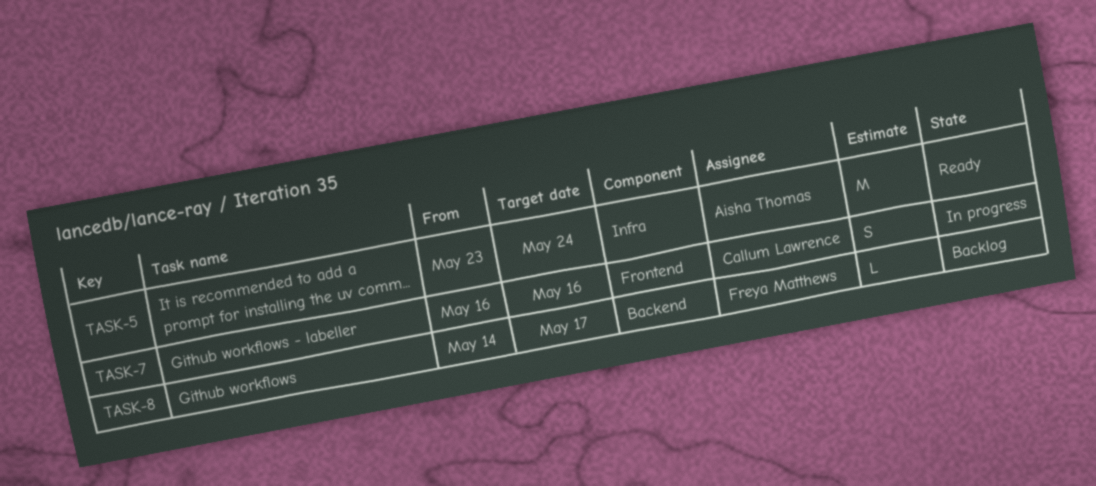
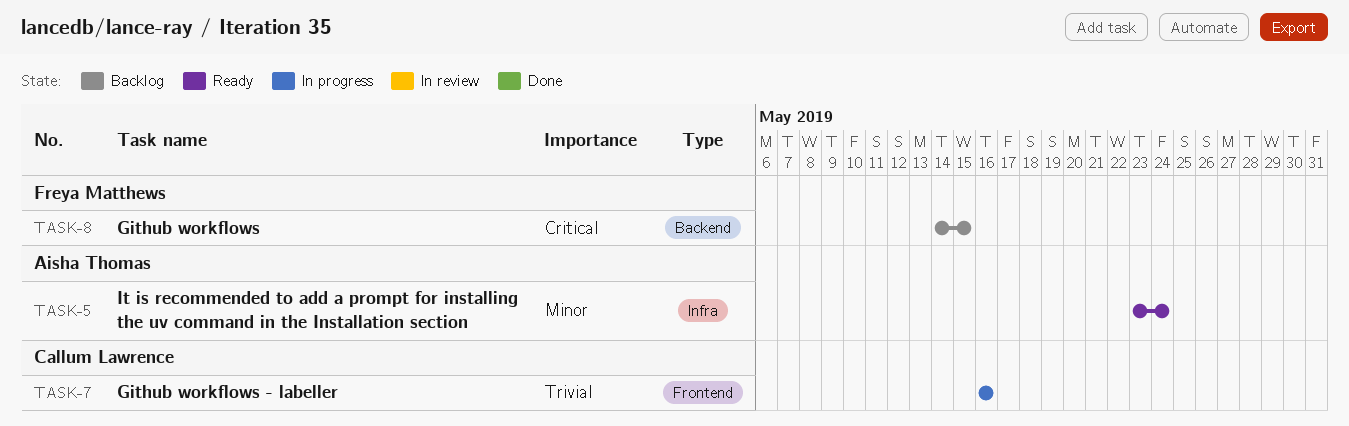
TASK-8, due: May 17 -> May 15

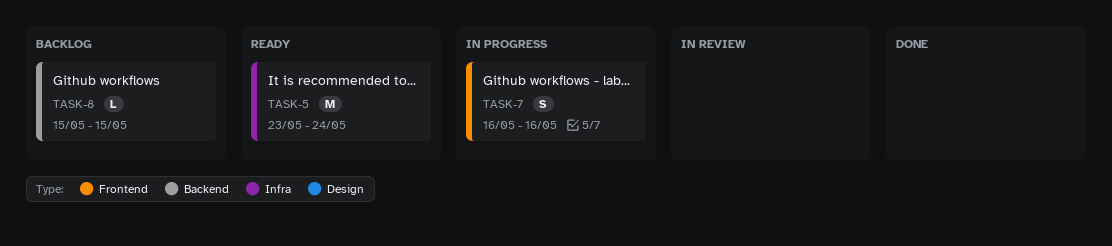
TASK-8, start: May 14 -> May 15

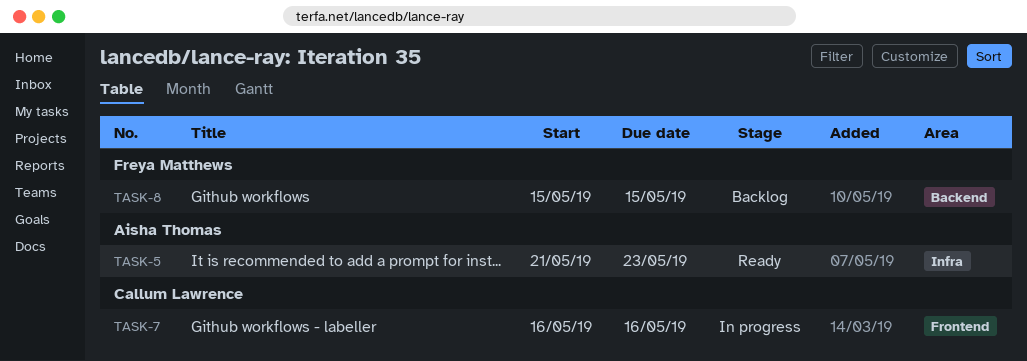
TASK-5, start: May 23 -> May 21
TASK-5, due: May 24 -> May 23

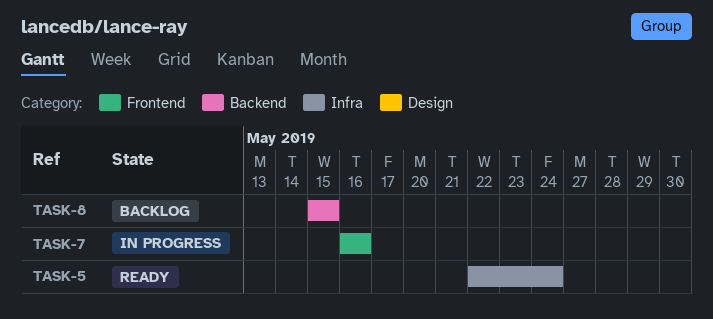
TASK-5, start: May 21 -> May 22
TASK-5, due: May 23 -> May 24

